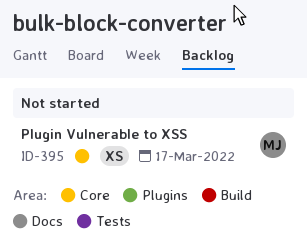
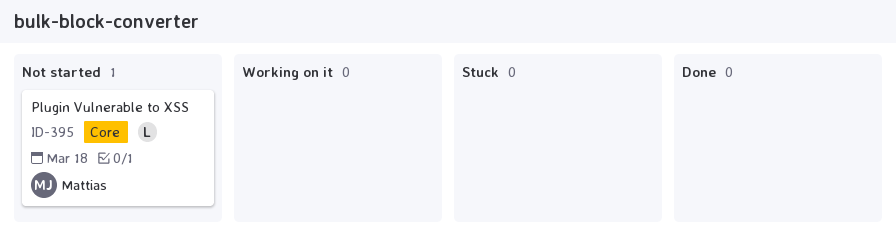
ID-395, estimate: XS -> L
ID-395, due: Mar 17 -> Mar 18

